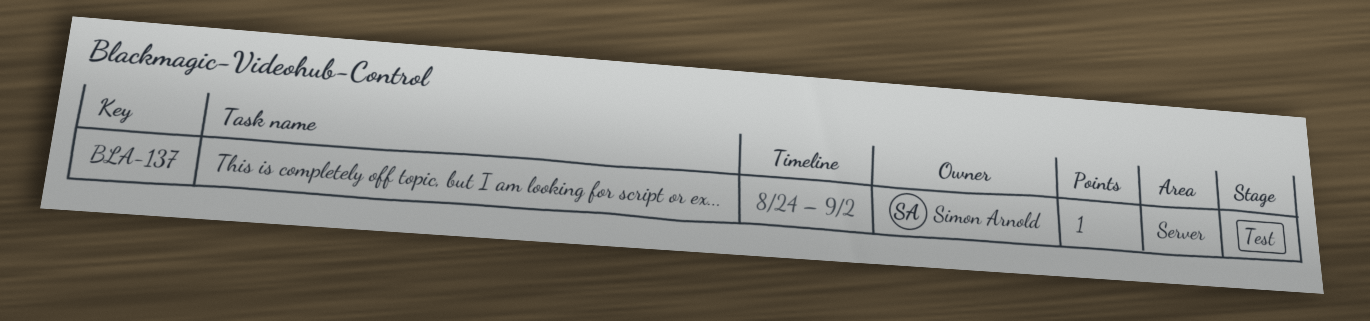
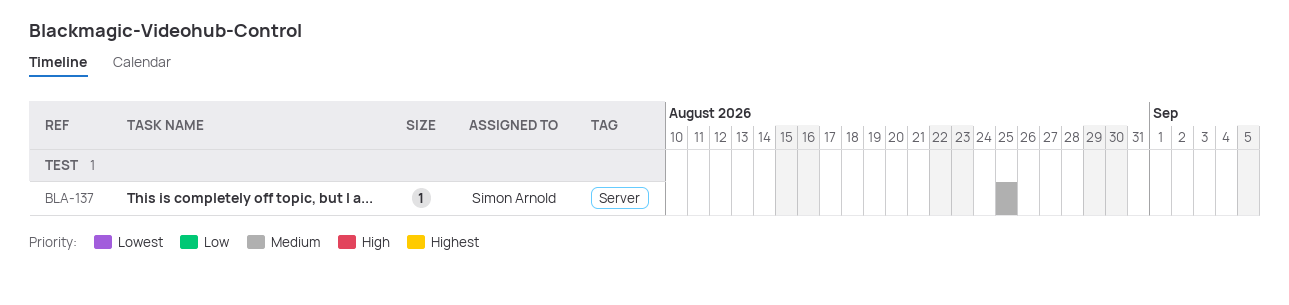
BLA-137, start: Aug 24 -> Aug 25
BLA-137, due: Sep 2 -> Aug 25

